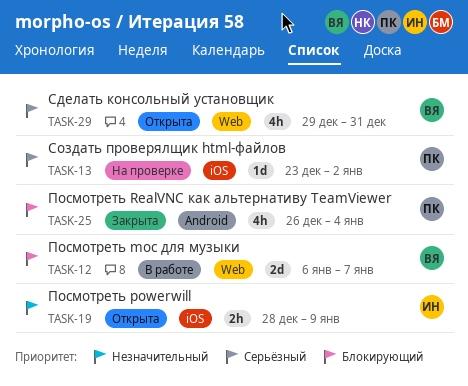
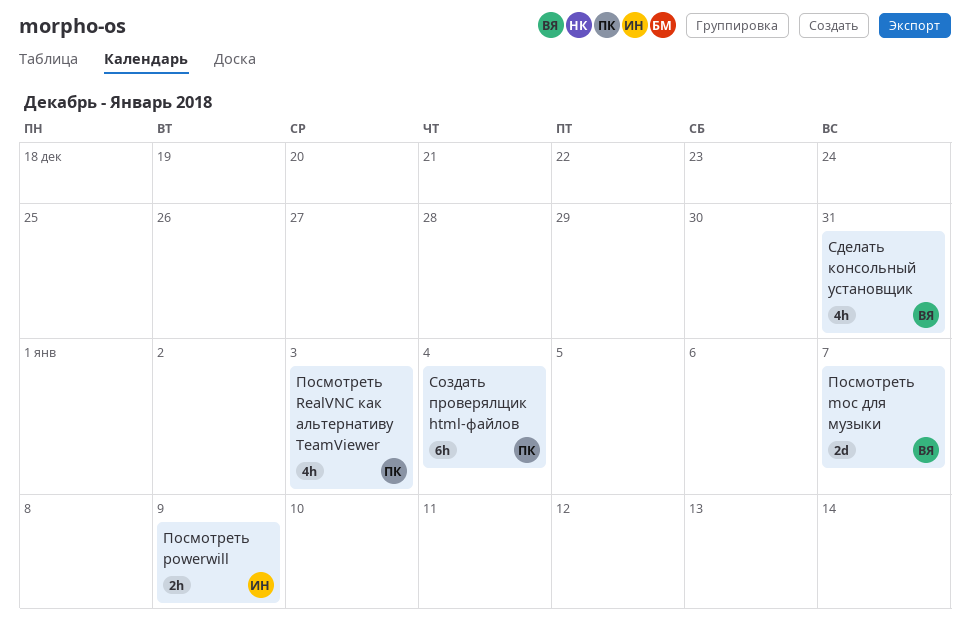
Посмотреть RealVNC как альтернативу TeamViewer, due: Jan 4 -> Jan 3
Создать проверялщик html-файлов, estimate: 1d -> 6h
Создать проверялщик html-файлов, due: Jan 2 -> Jan 4

